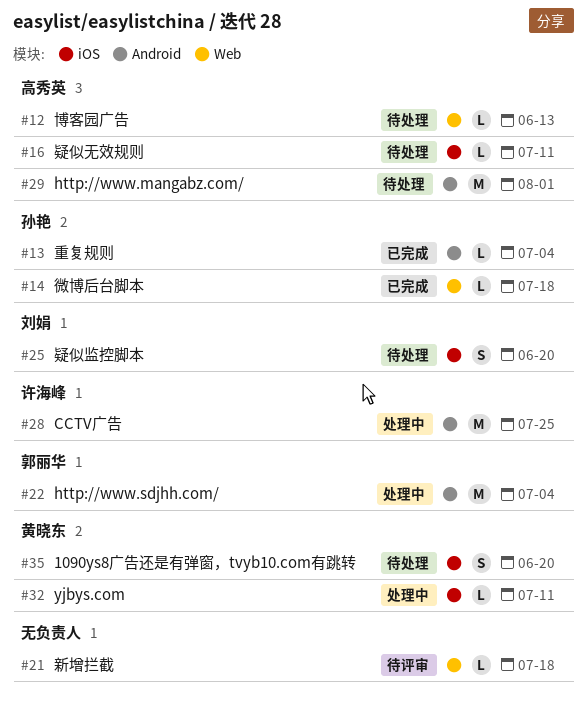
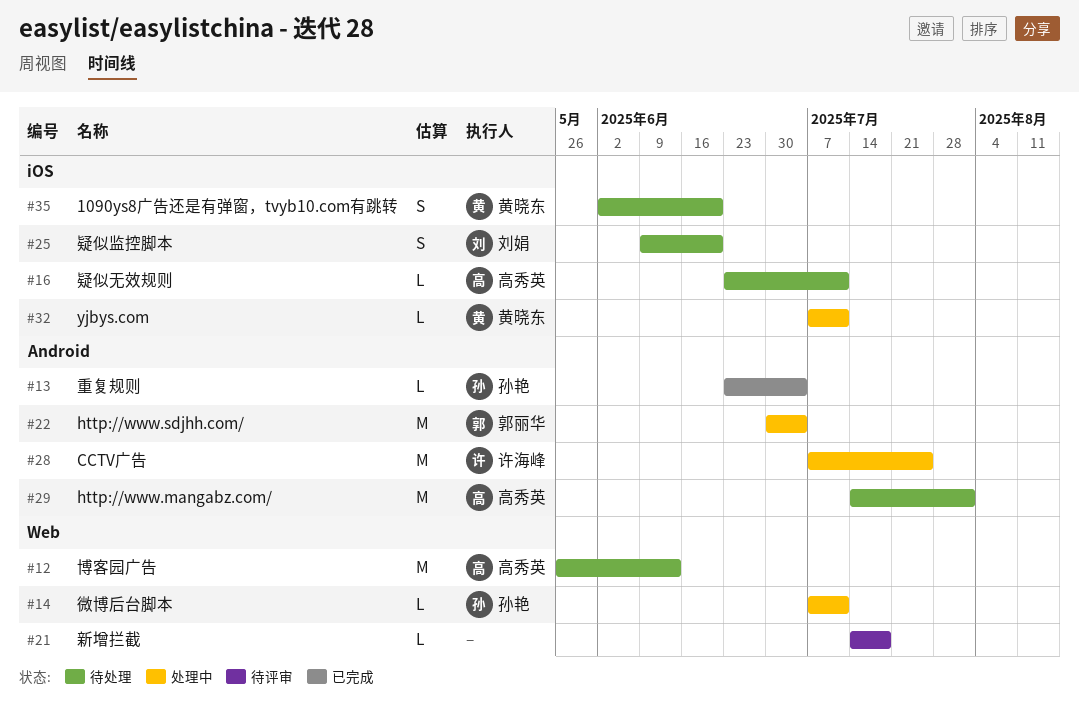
#12, estimate: L -> M
#14, status: 已完成 -> 处理中
#14, due: Jul 18 -> Jul 11

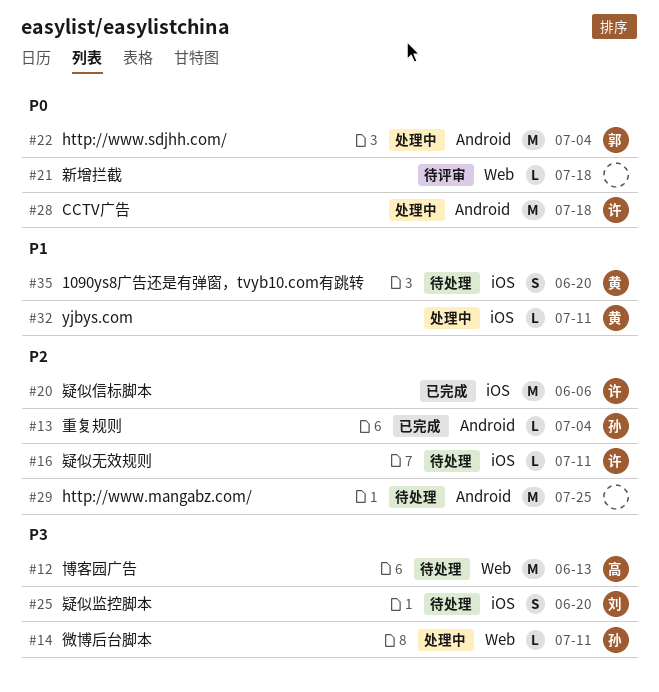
#16, owner: 高秀英 -> 许海峰
#20: none -> present
#28, due: Jul 25 -> Jul 18
#29, owner: 高秀英 -> none
#29, due: Aug 1 -> Jul 25

